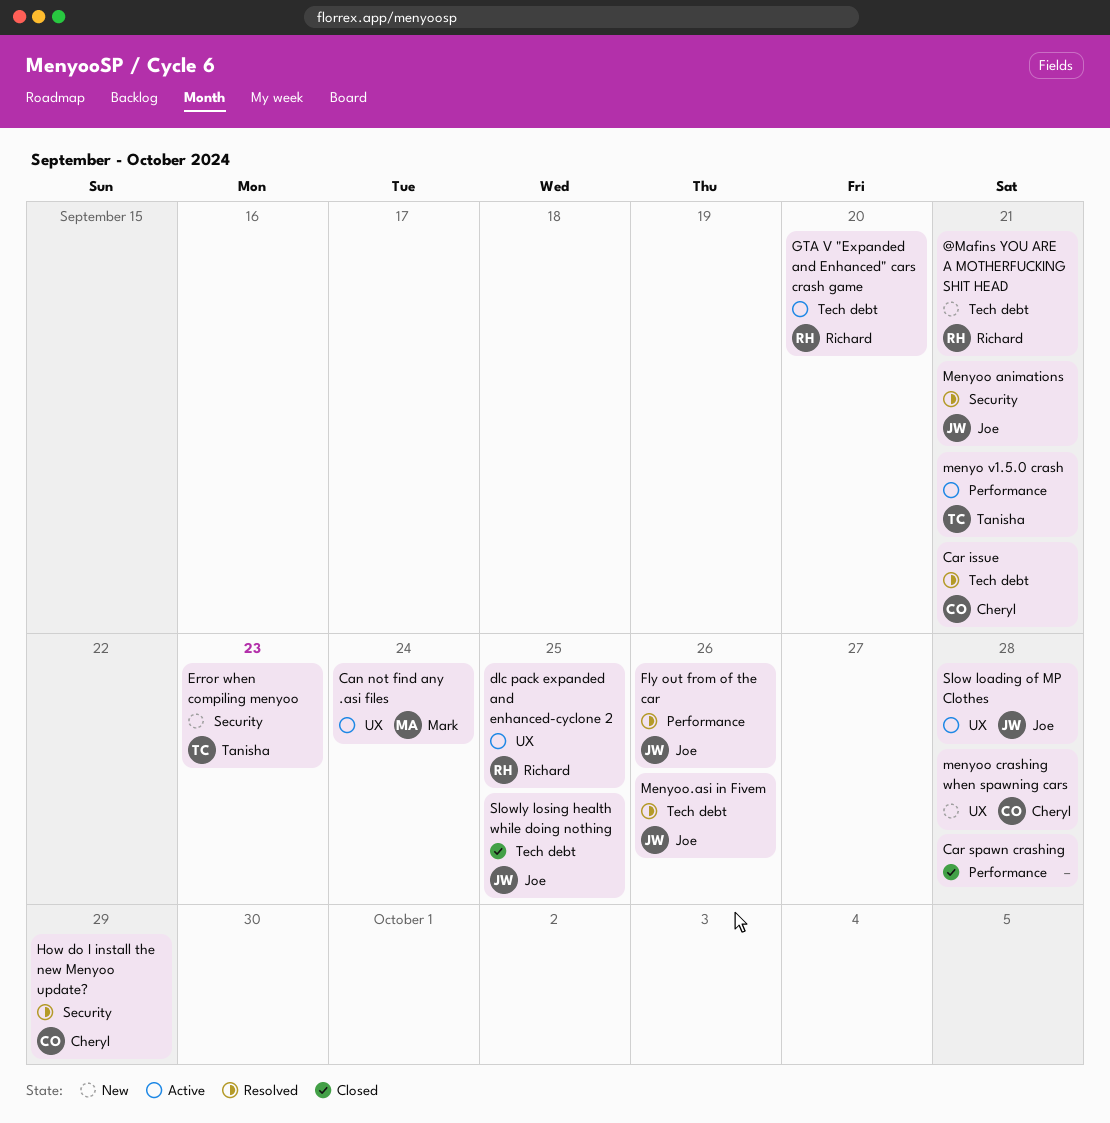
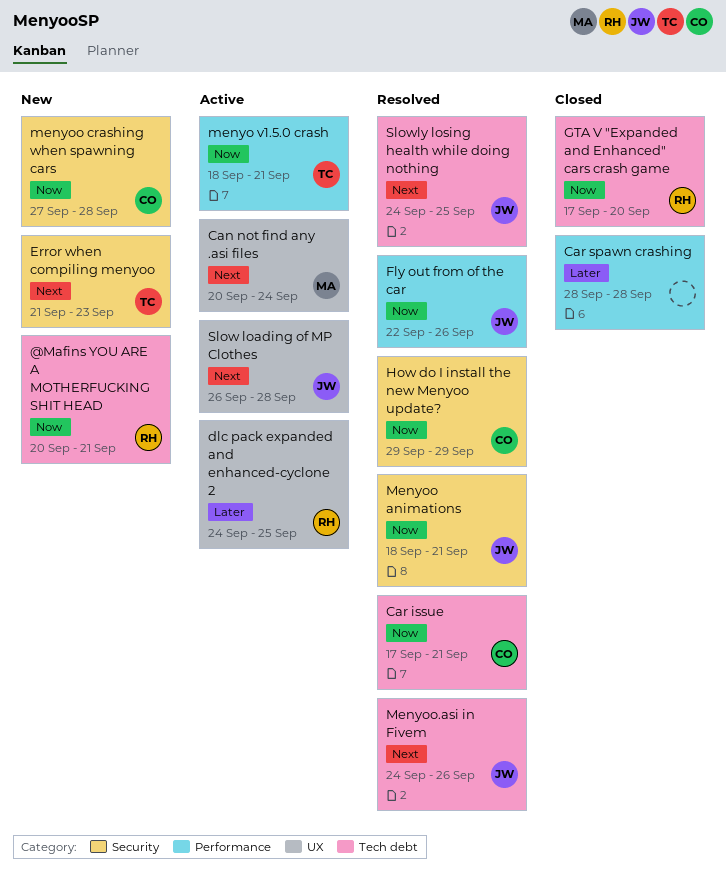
GTA V "Expanded and Enhanced" cars crash game, status: Active -> Closed
menyoo crashing when spawning cars, label: UX -> Security
Slowly losing health while doing nothing, status: Closed -> Resolved

